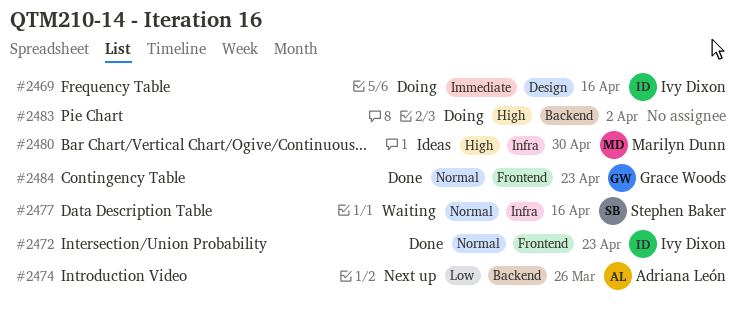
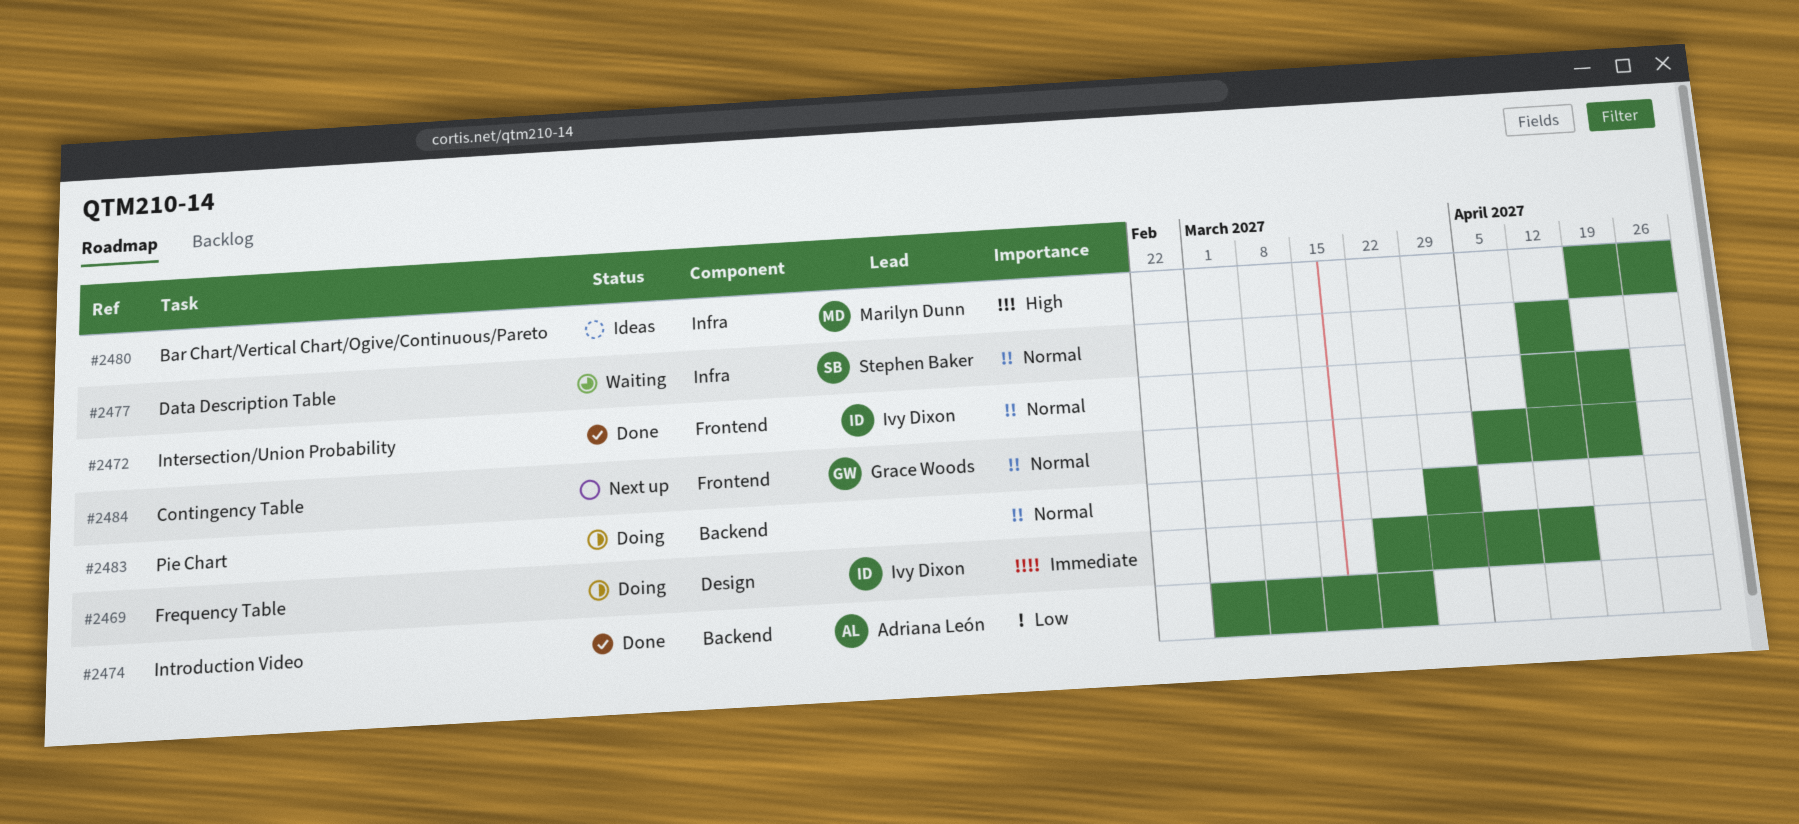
#2474, status: Next up -> Done
#2483, priority: High -> Normal
#2484, status: Done -> Next up

